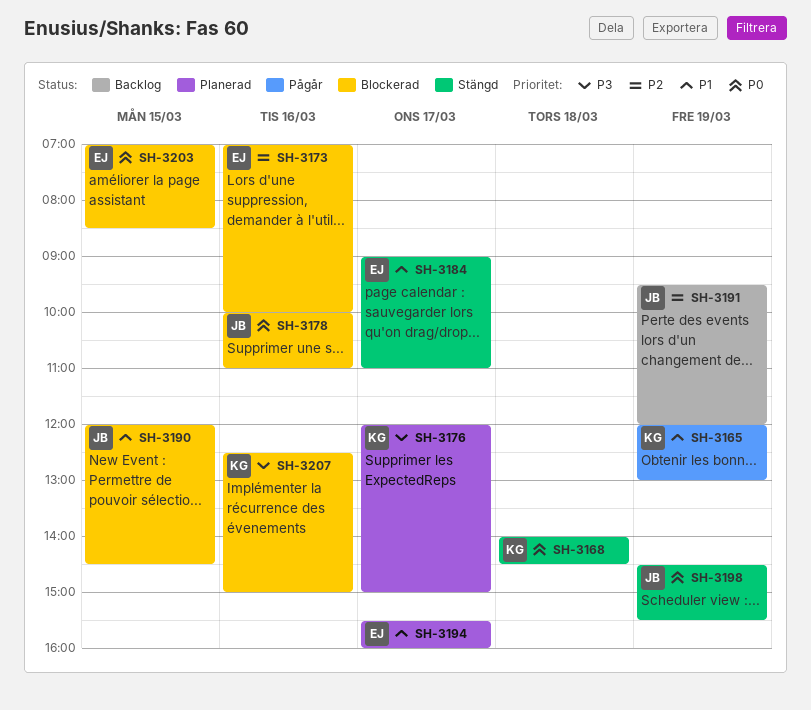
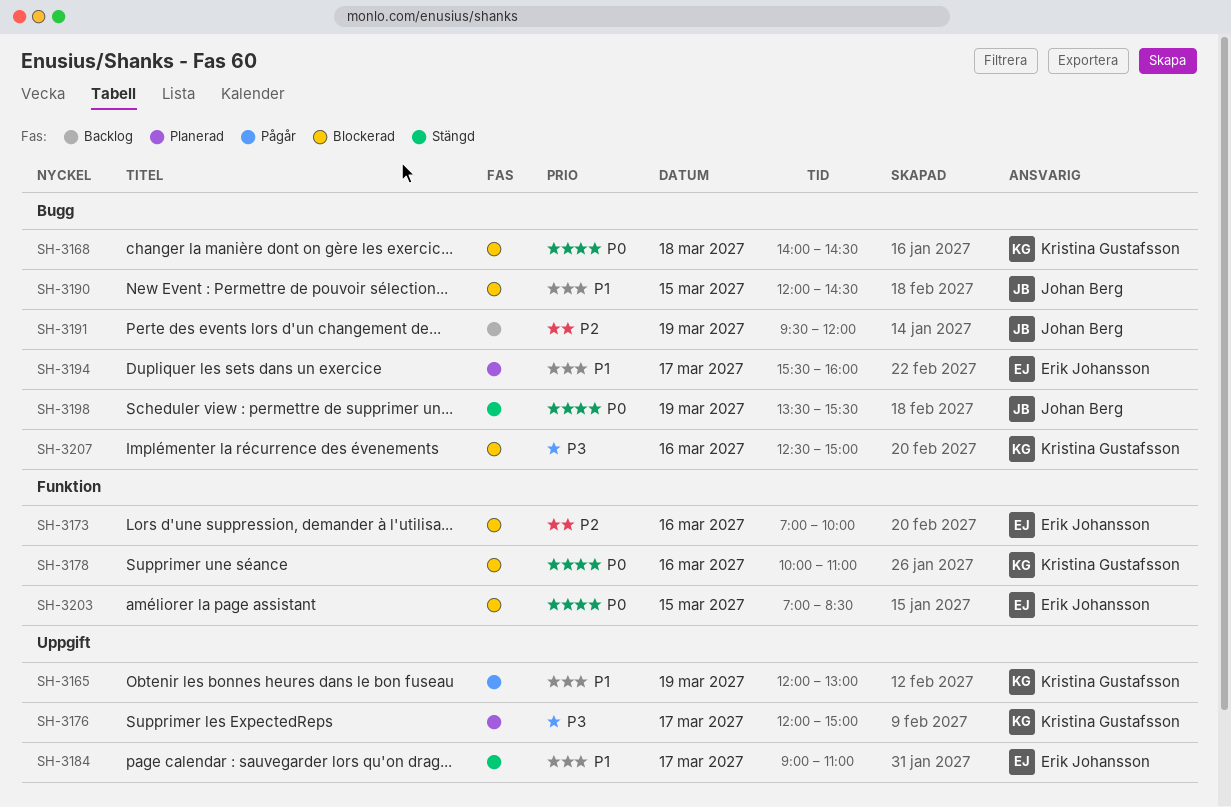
SH-3168, status: Stängd -> Blockerad
SH-3178, owner: Johan Berg -> Kristina Gustafsson
SH-3198, begins: 14:30 -> 13:30

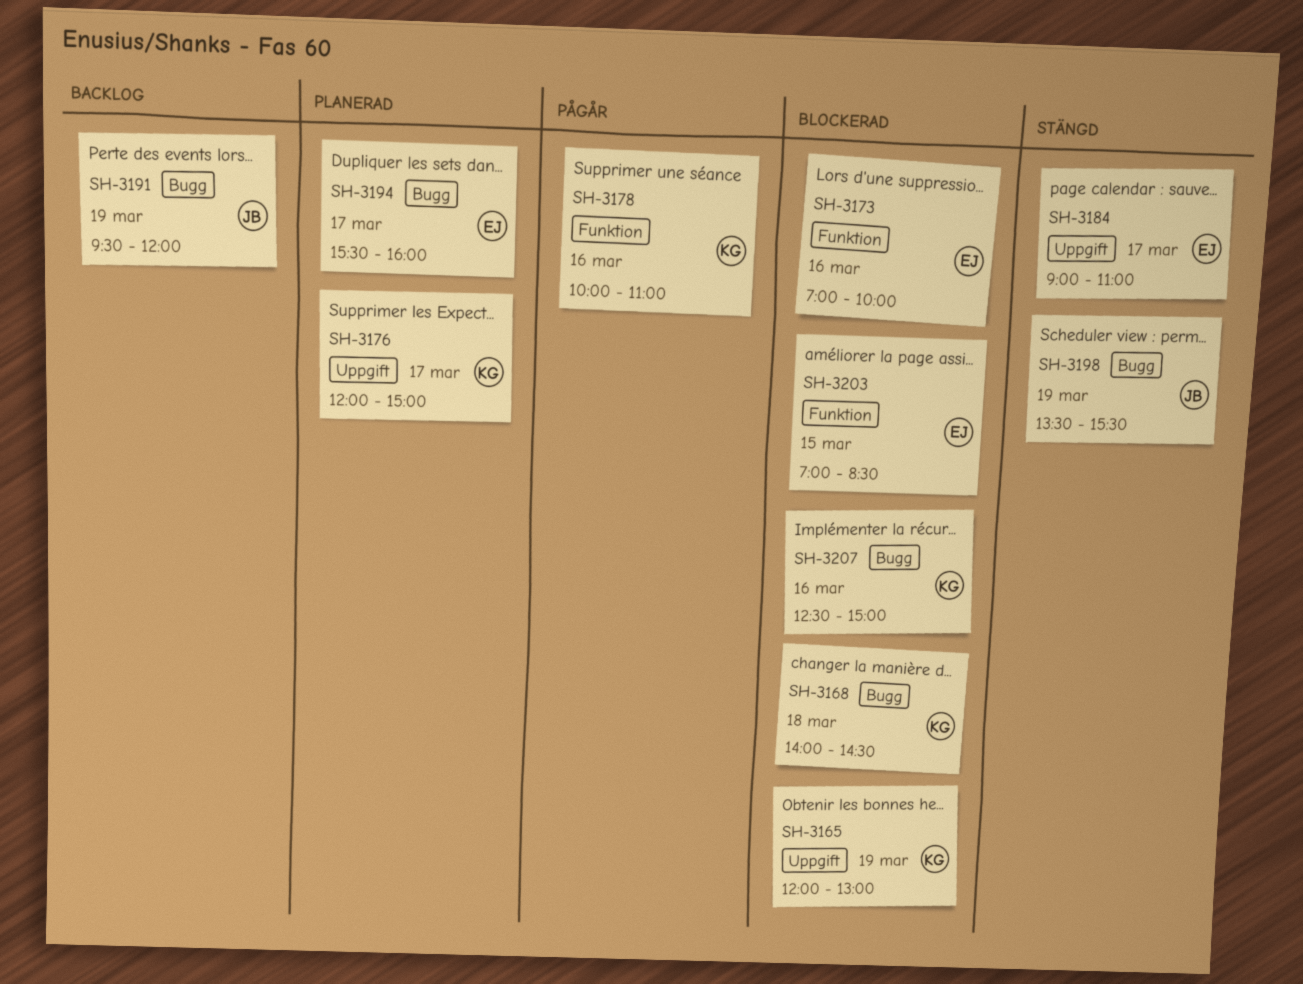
SH-3165, status: Pågår -> Blockerad
SH-3178, status: Blockerad -> Pågår
SH-3190: present -> none

